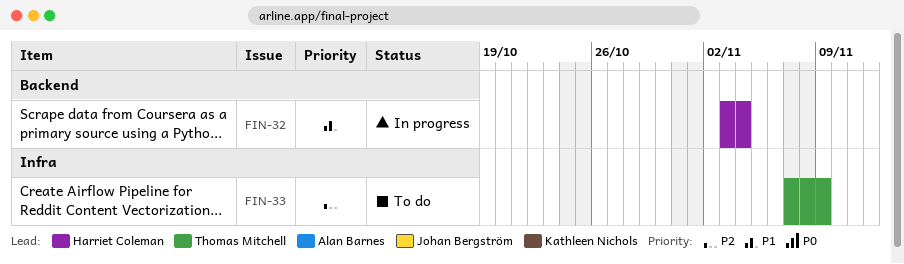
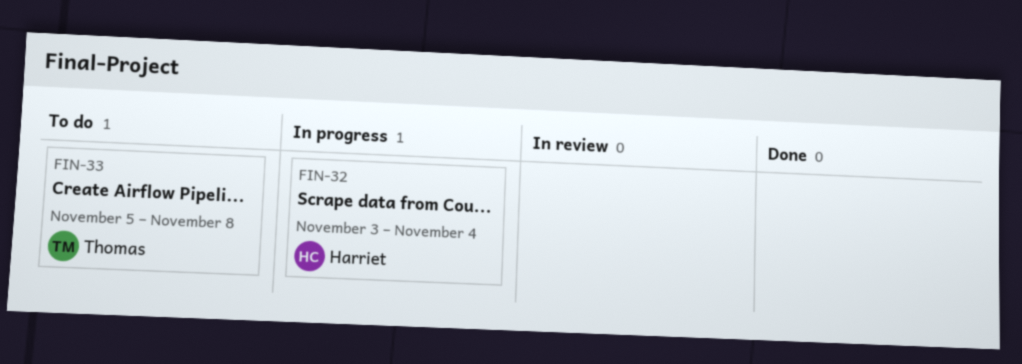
FIN-33, start: Nov 7 -> Nov 5
FIN-33, due: Nov 9 -> Nov 8

